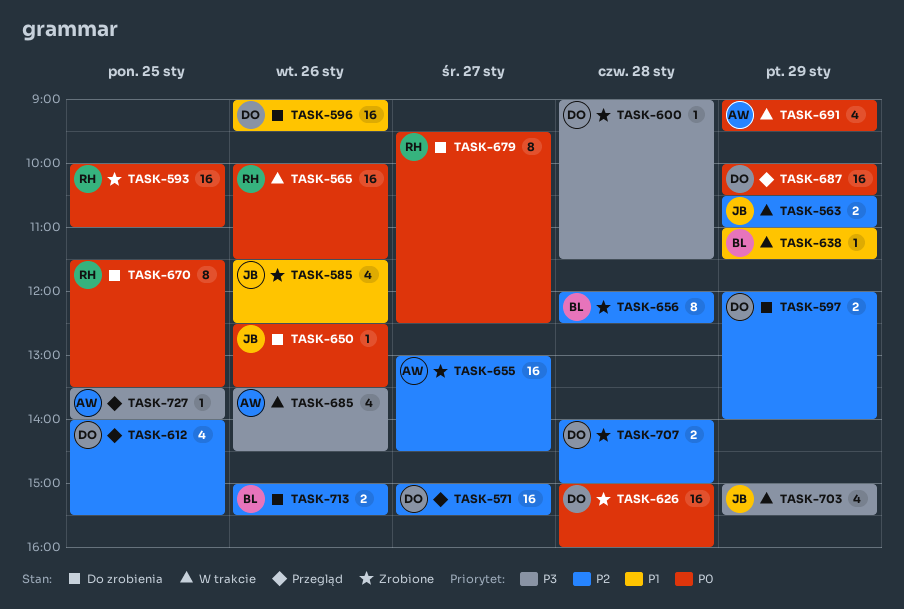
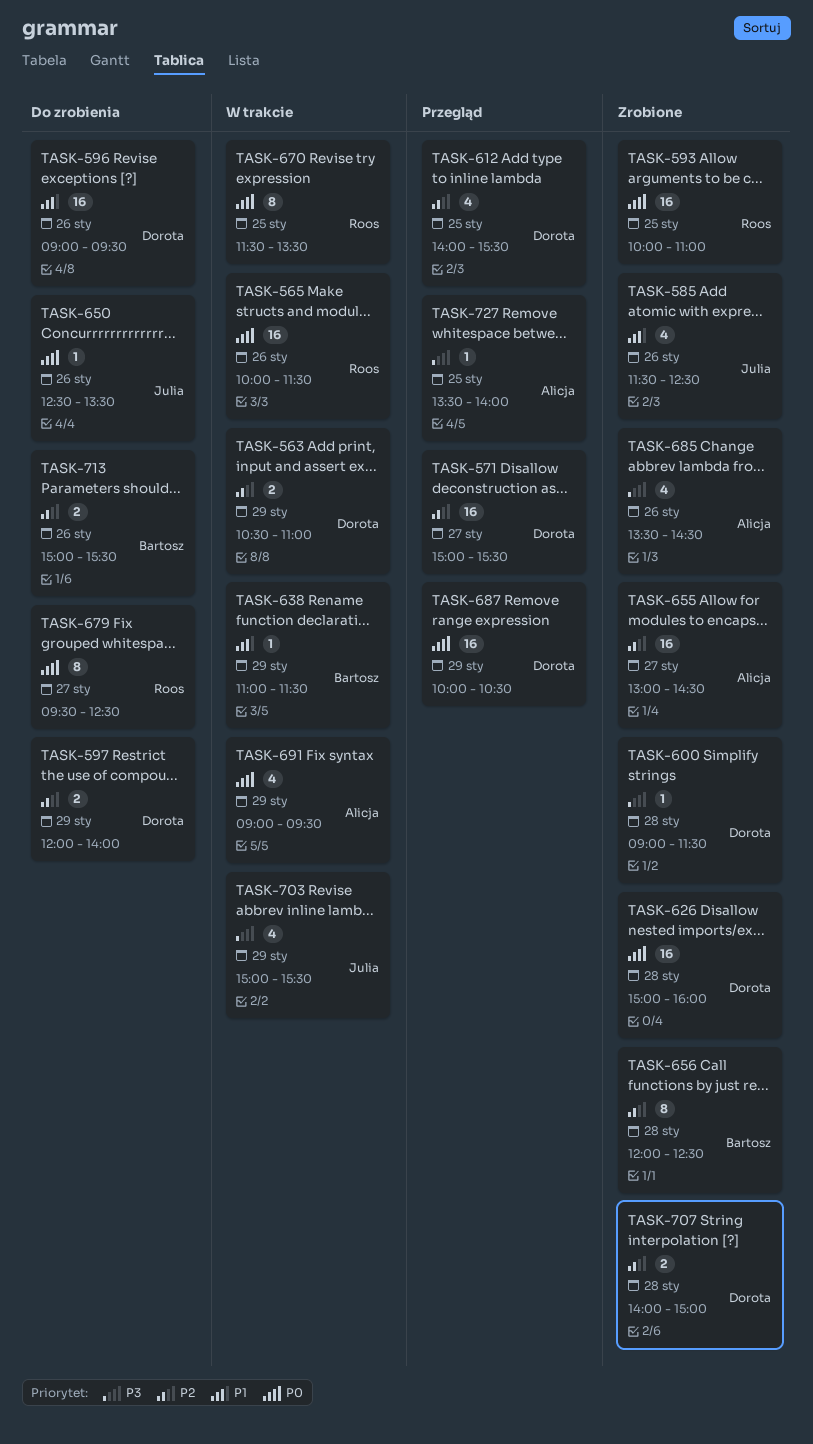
TASK-563, owner: Julia -> Dorota
TASK-670, status: Do zrobienia -> W trakcie
TASK-685, status: W trakcie -> Zrobione

